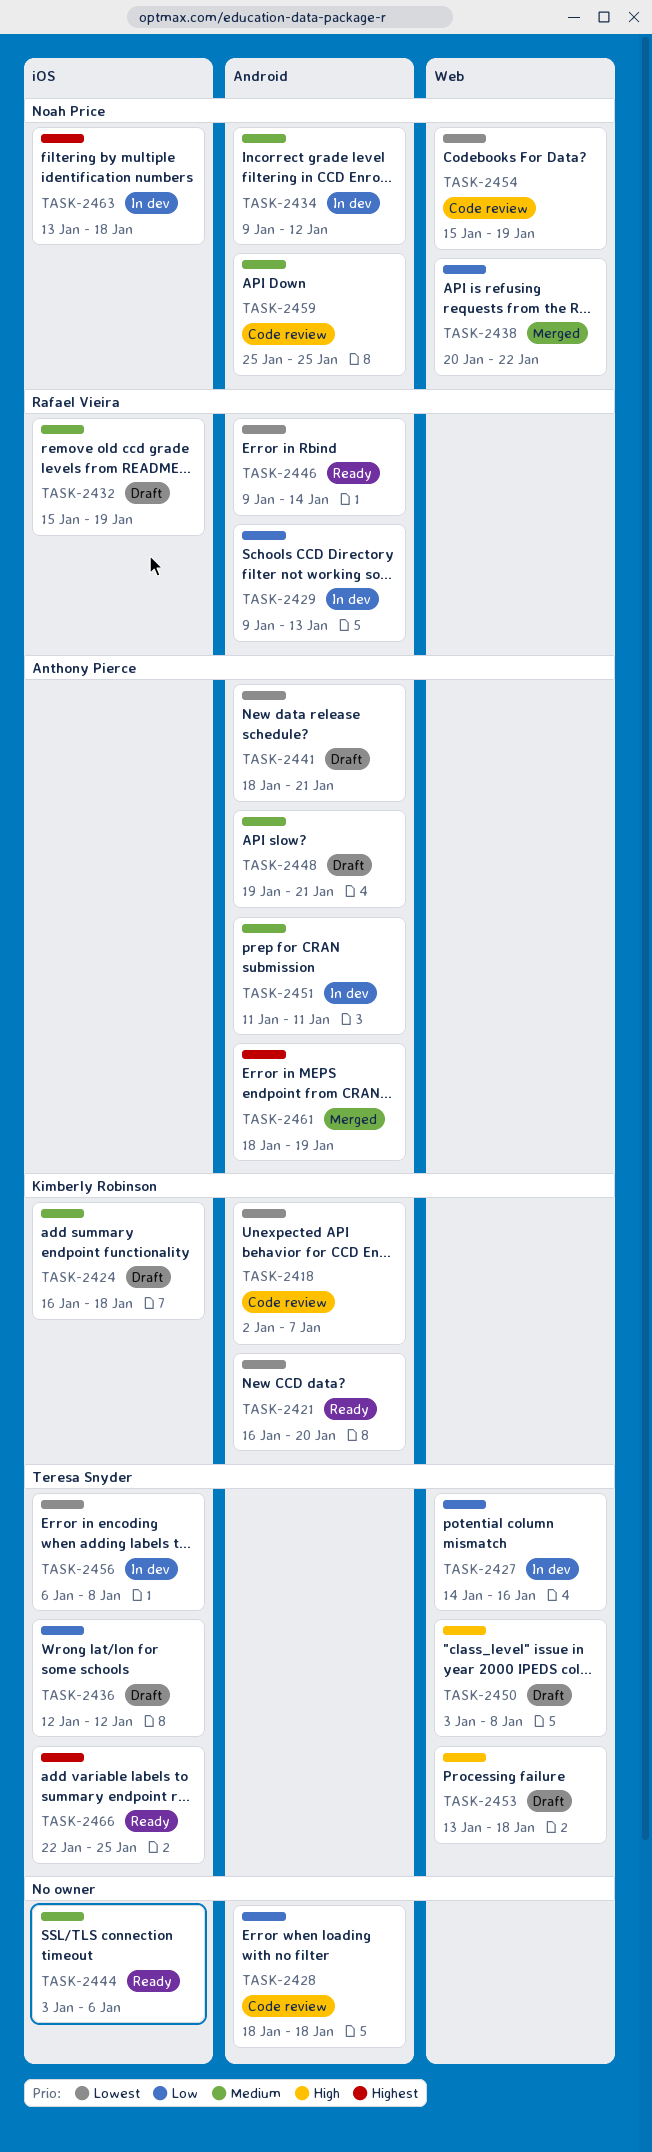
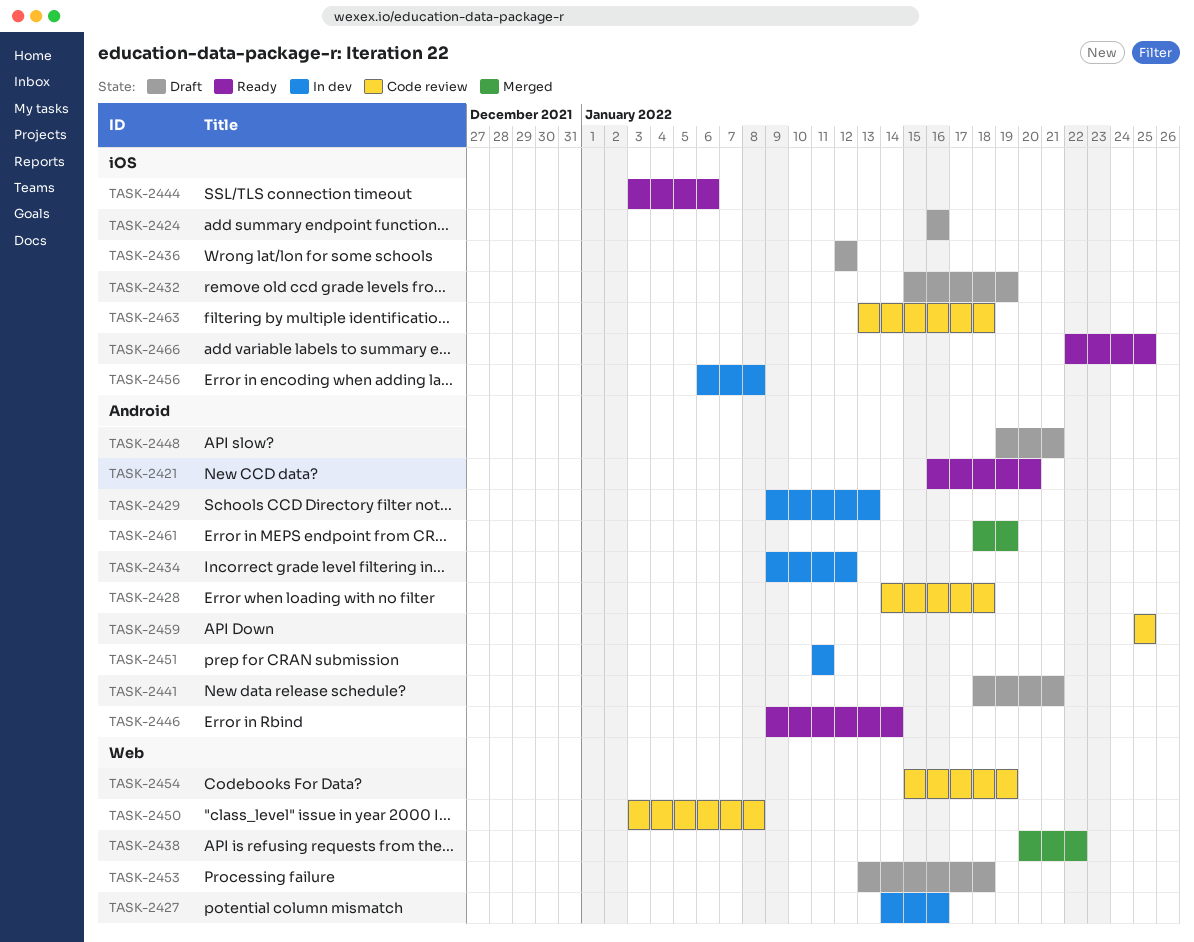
TASK-2418: present -> none
TASK-2424, due: Jan 18 -> Jan 16
TASK-2428, start: Jan 18 -> Jan 14
TASK-2450, status: Draft -> Code review
TASK-2463, status: In dev -> Code review

